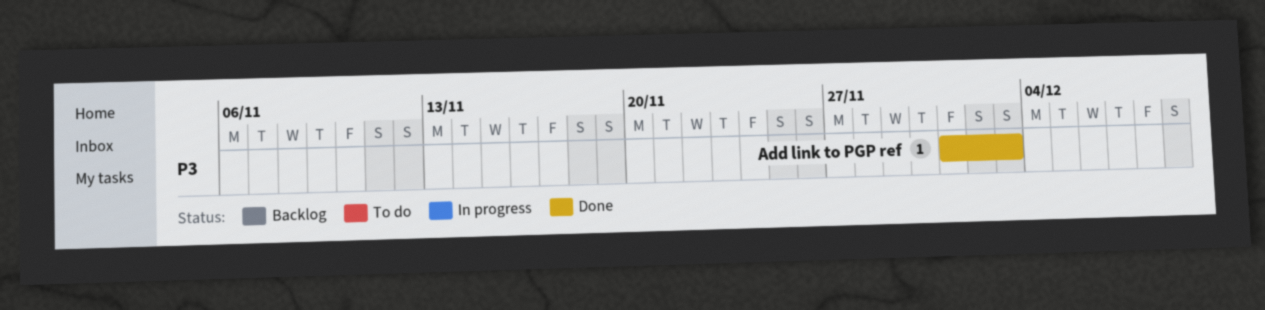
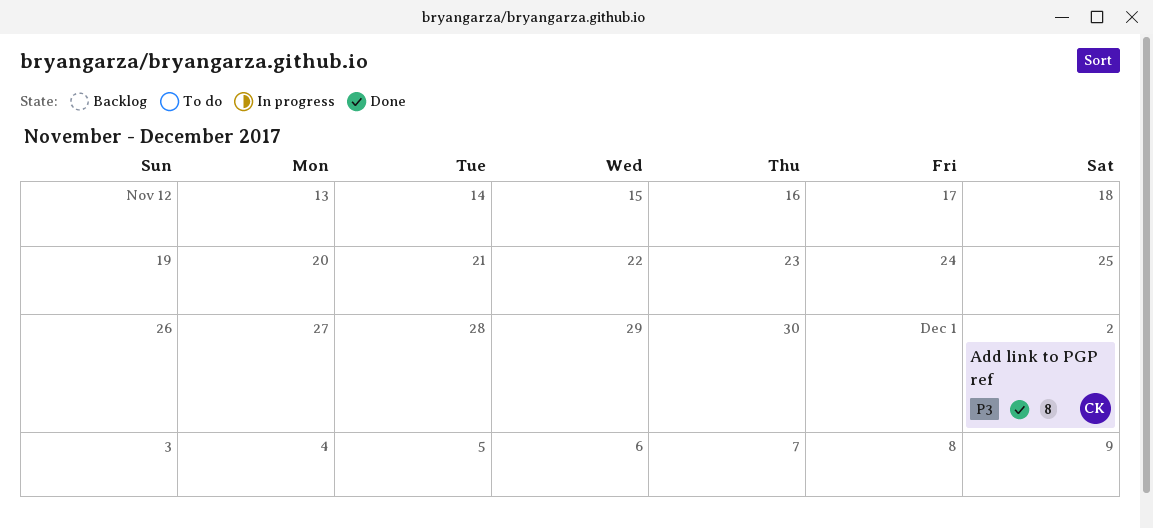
Add link to PGP ref, estimate: 1 -> 8
Add link to PGP ref, due: Dec 3 -> Dec 2

